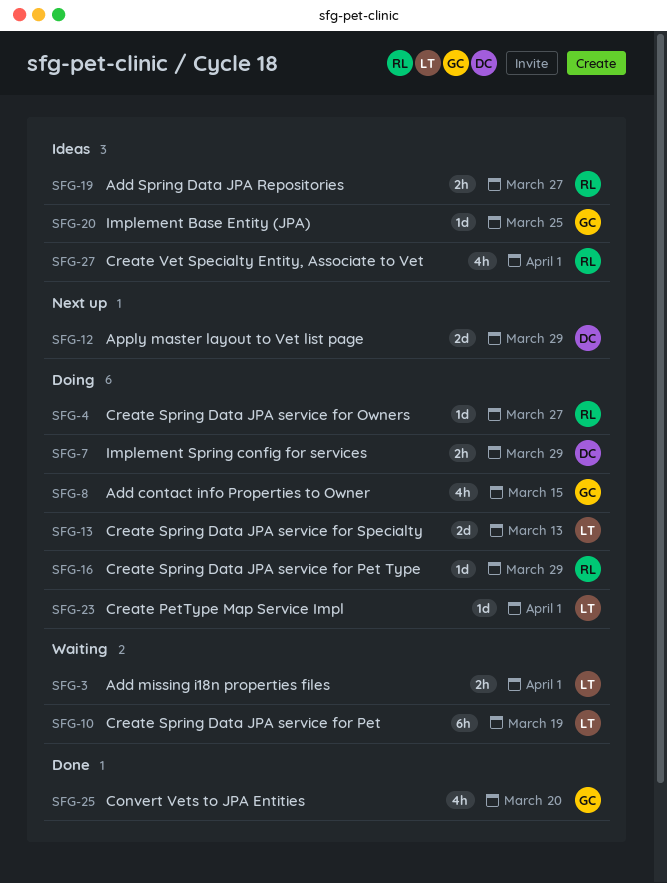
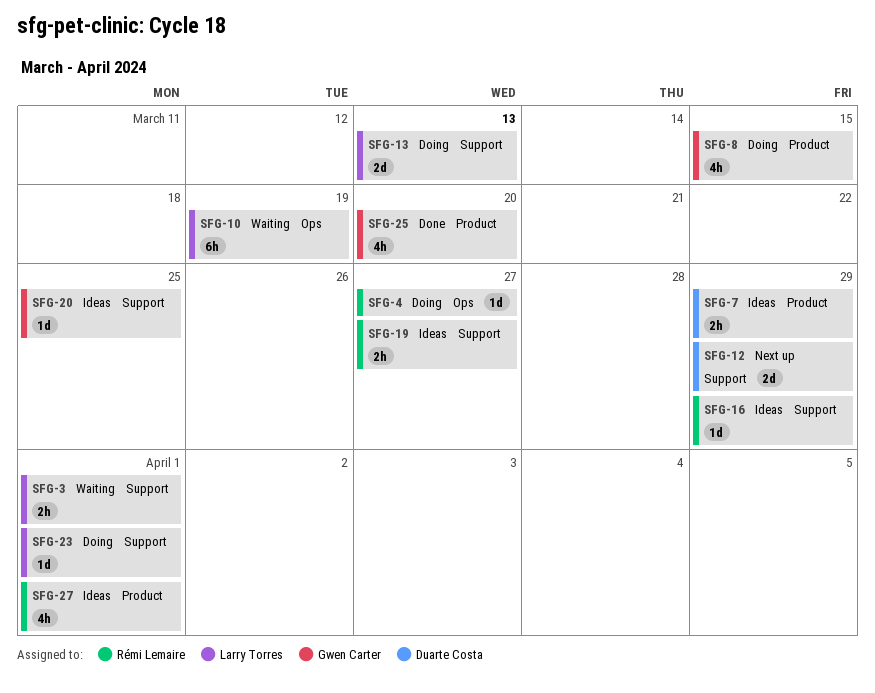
SFG-7, status: Doing -> Ideas
SFG-16, status: Doing -> Ideas

